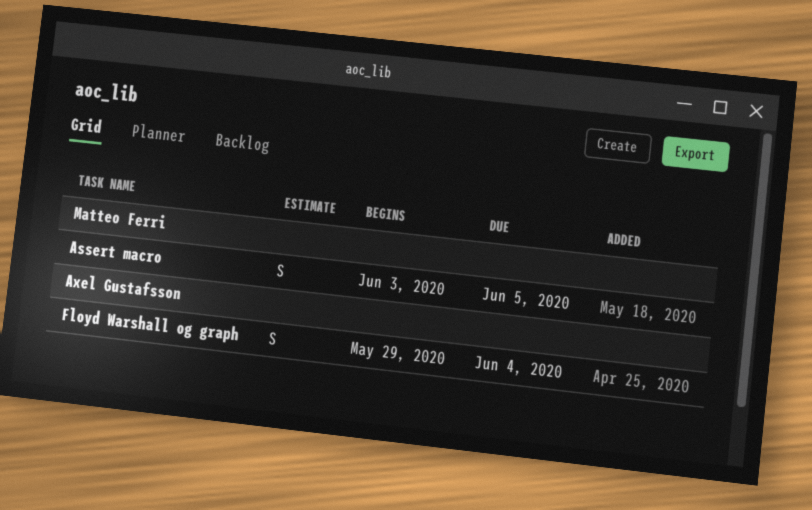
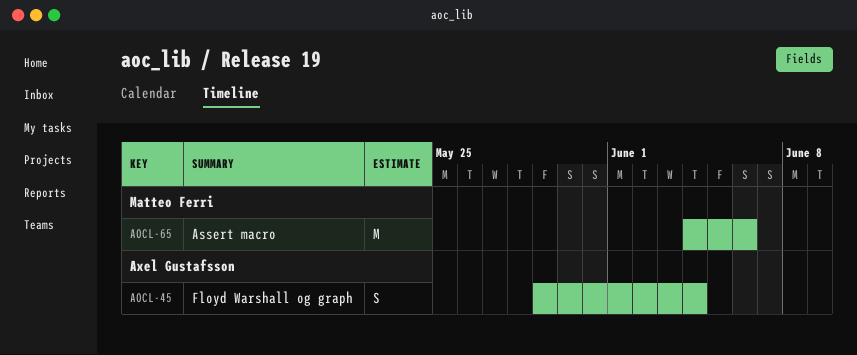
Assert macro, estimate: S -> M
Assert macro, start: Jun 3 -> Jun 4
Assert macro, due: Jun 5 -> Jun 6

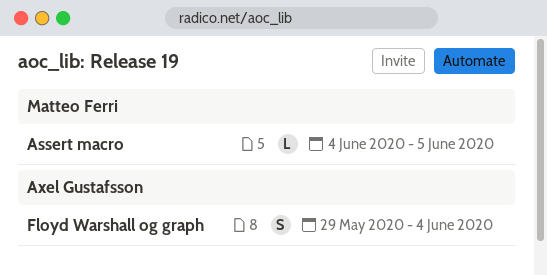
Assert macro, estimate: M -> L
Assert macro, due: Jun 6 -> Jun 5

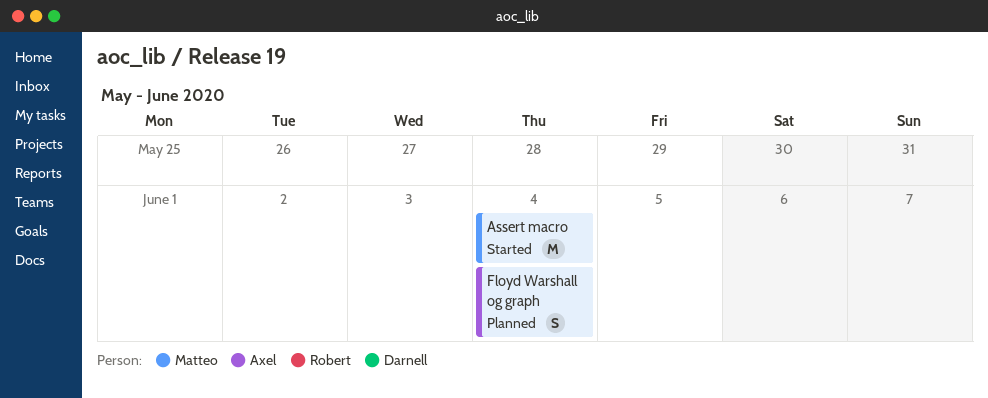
Assert macro, estimate: L -> M
Assert macro, due: Jun 5 -> Jun 4

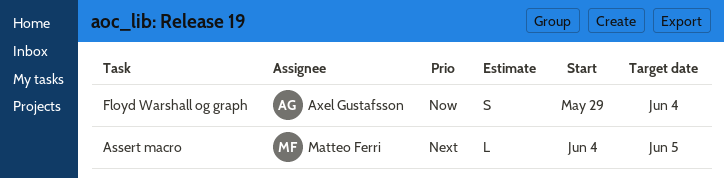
Assert macro, estimate: M -> L
Assert macro, due: Jun 4 -> Jun 5

